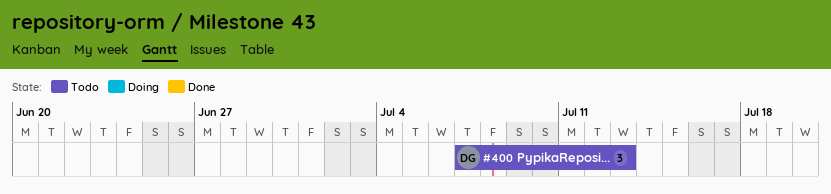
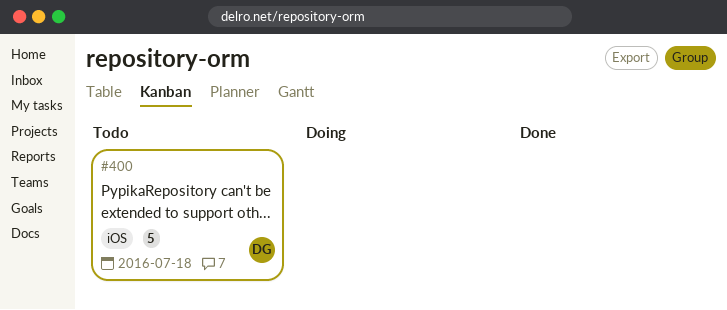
#400, estimate: 3 -> 5
#400, due: Jul 13 -> Jul 18

